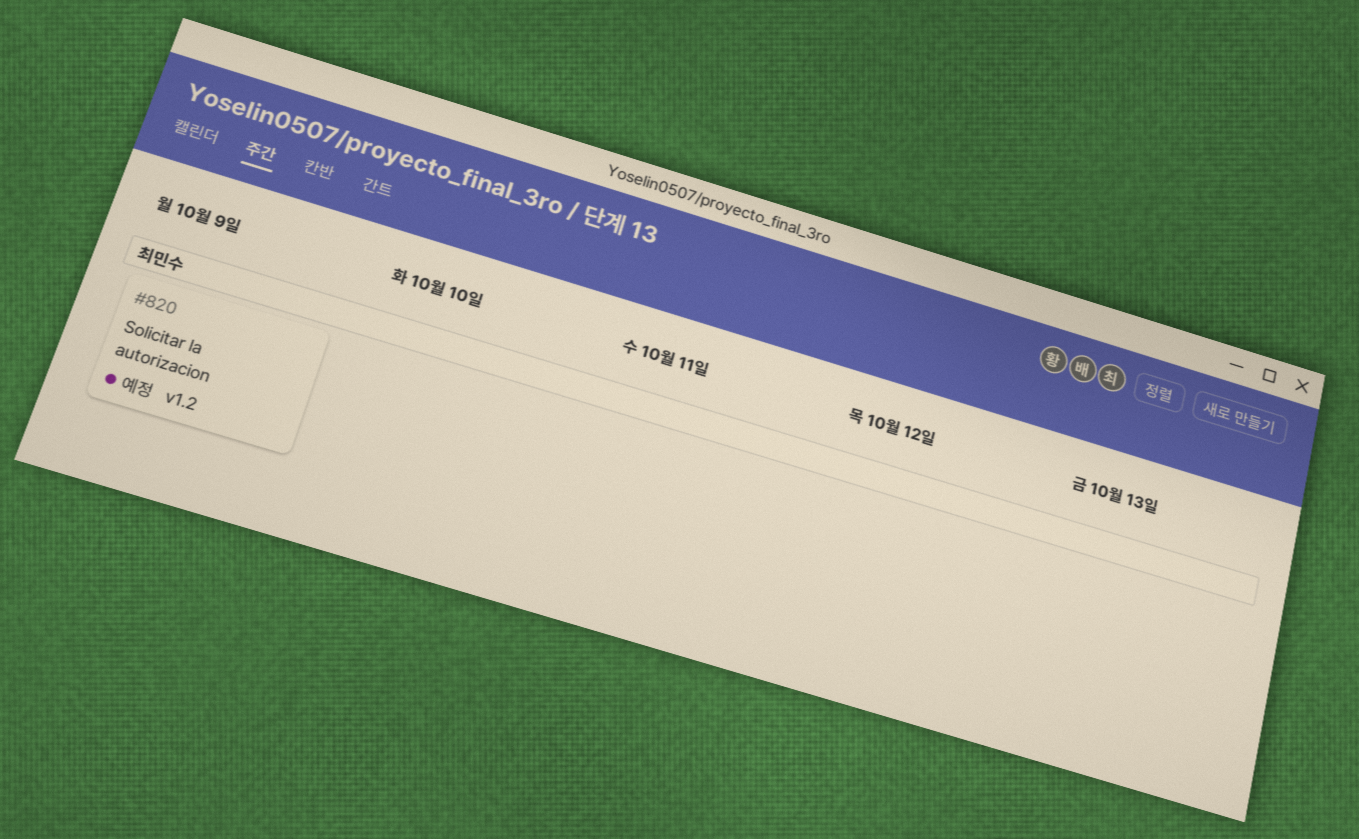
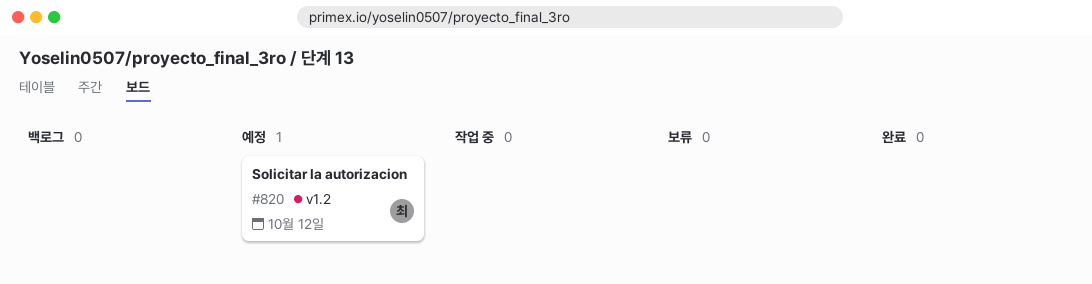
#820, due: Oct 9 -> Oct 12

